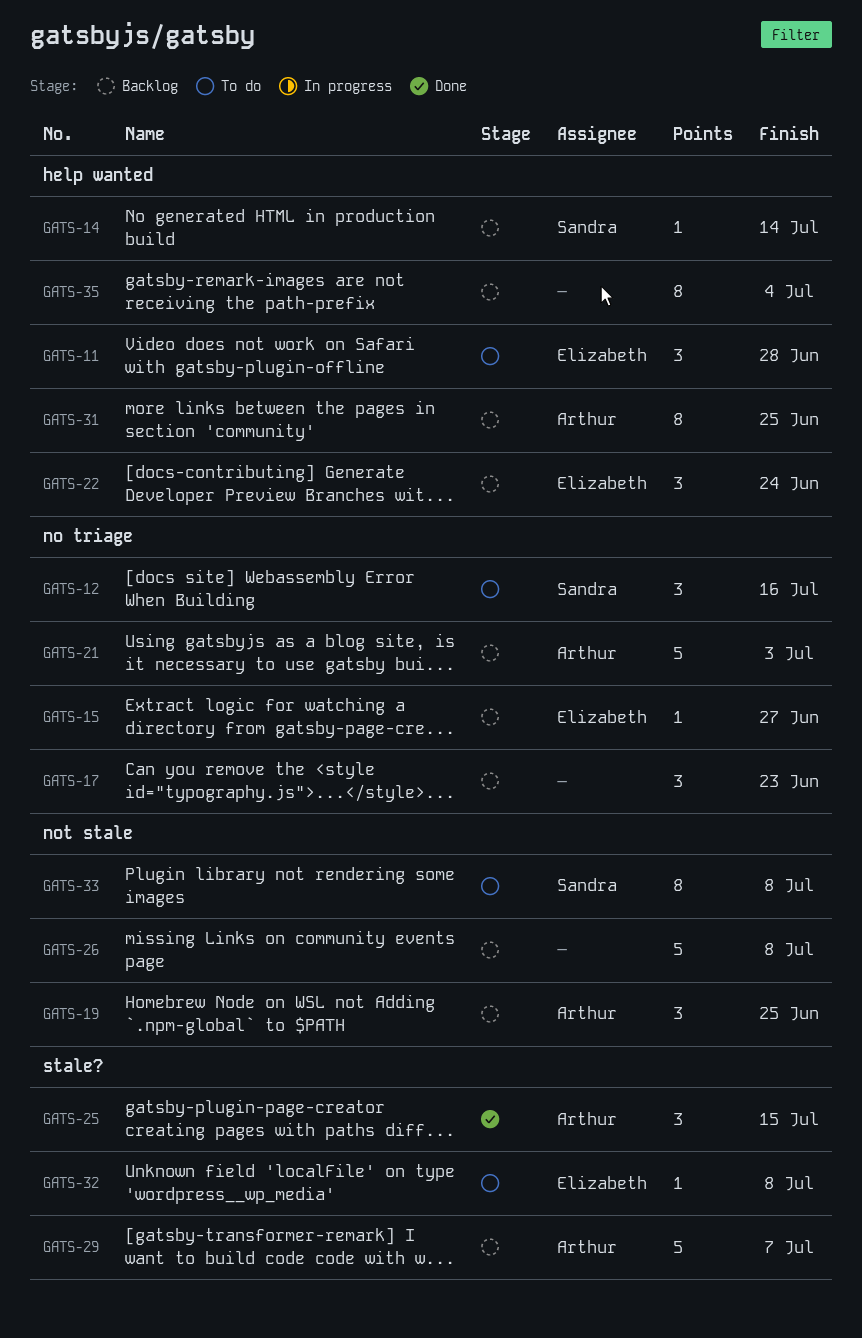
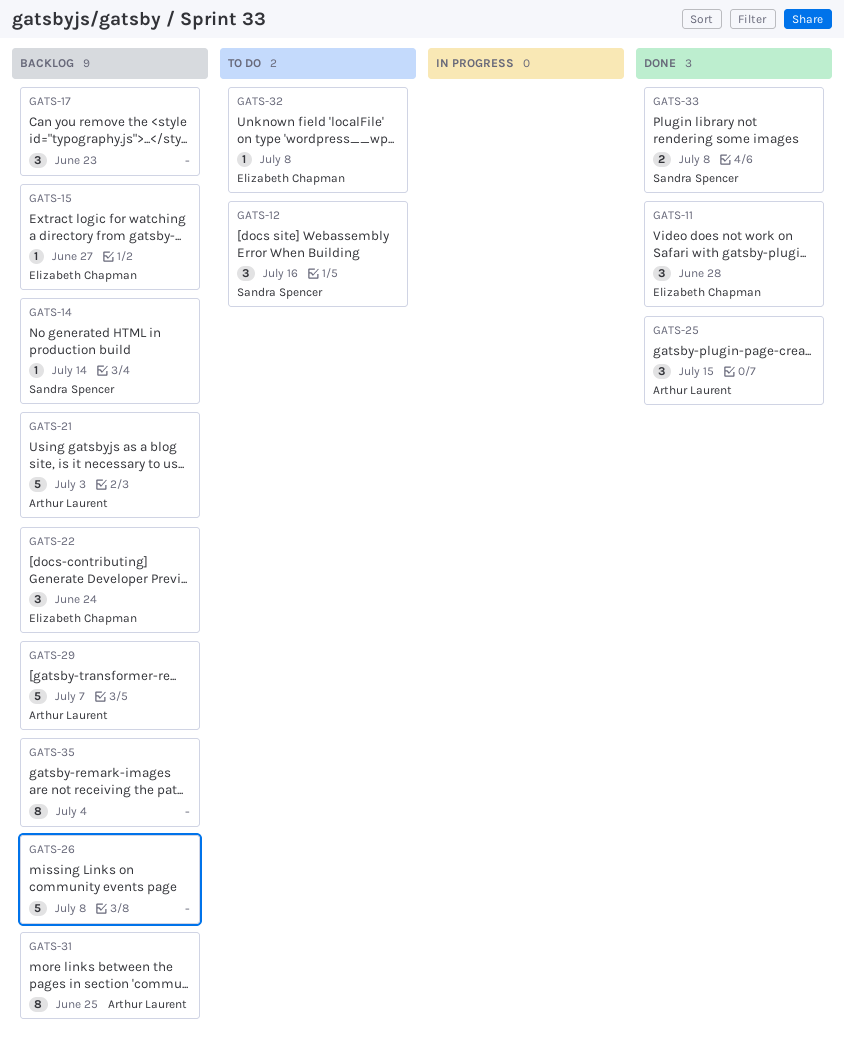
GATS-11, status: To do -> Done
GATS-19: present -> none
GATS-33, status: To do -> Done
GATS-33, estimate: 8 -> 2

